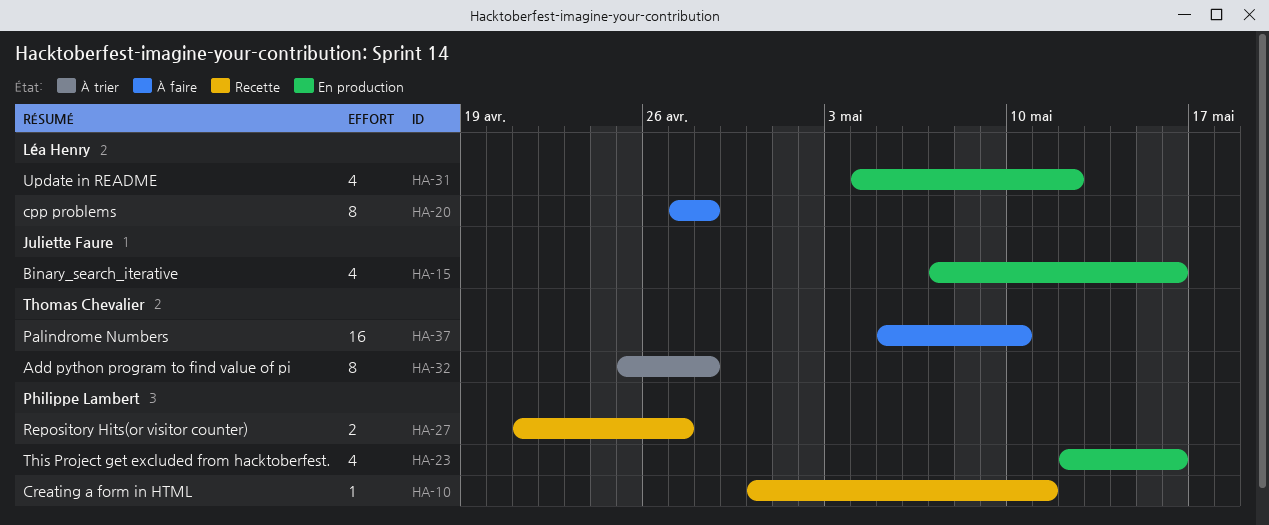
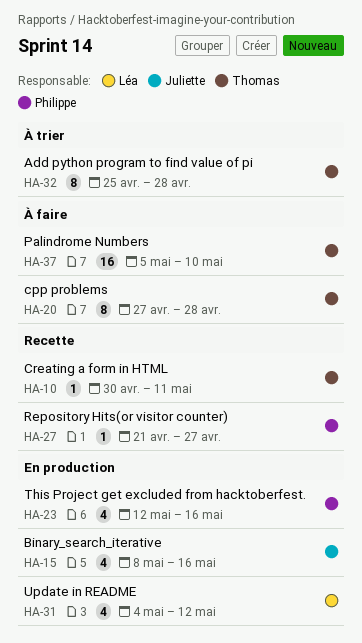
HA-10, owner: Philippe Lambert -> Thomas Chevalier
HA-15, start: May 7 -> May 8
HA-20, owner: Léa Henry -> Thomas Chevalier
HA-27, estimate: 2 -> 1

